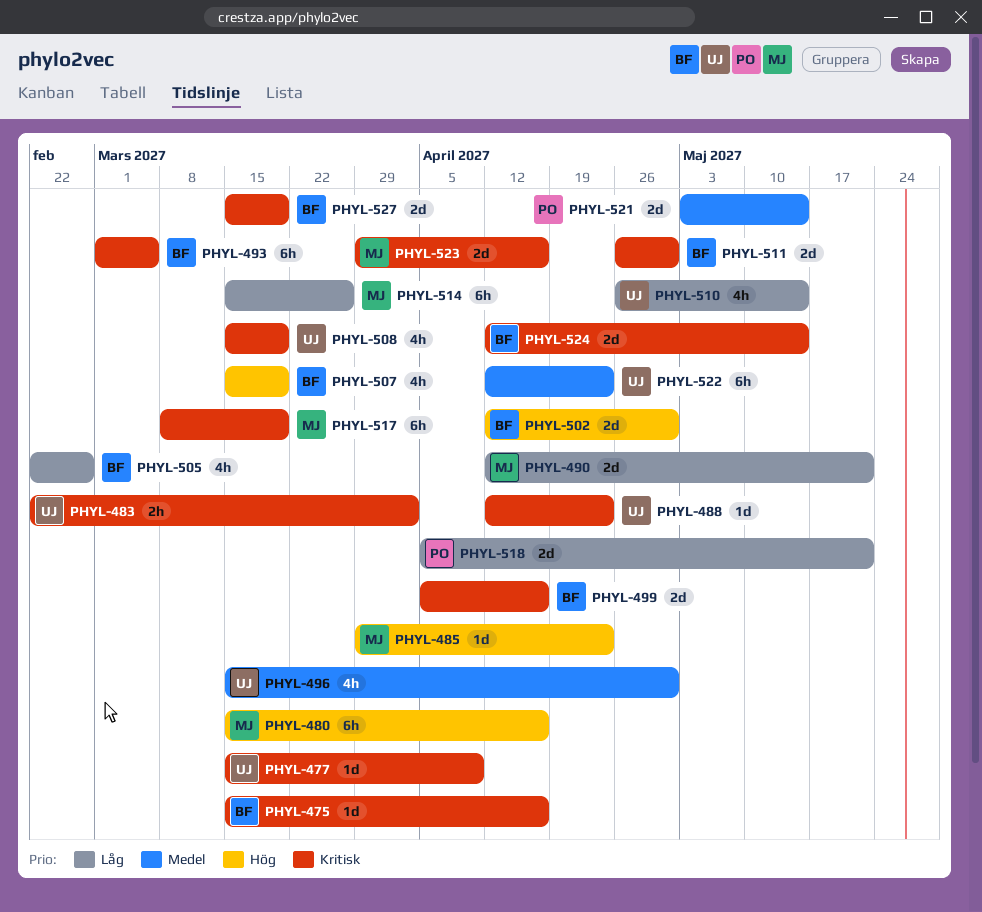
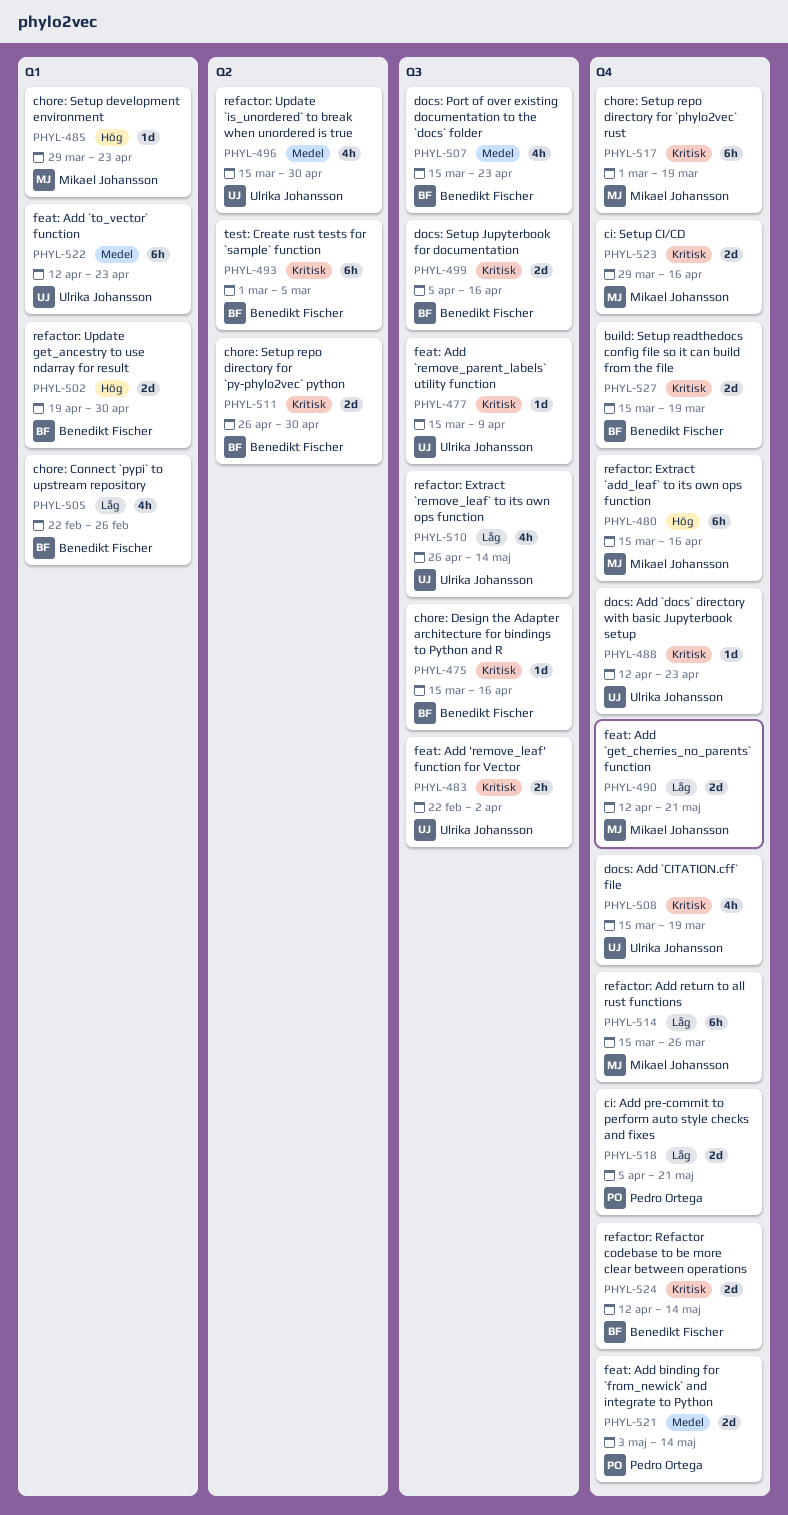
PHYL-502, start: Apr 12 -> Apr 19
PHYL-507, priority: Hög -> Medel
PHYL-507, due: Mar 19 -> Apr 23
PHYL-517, start: Mar 8 -> Mar 1

